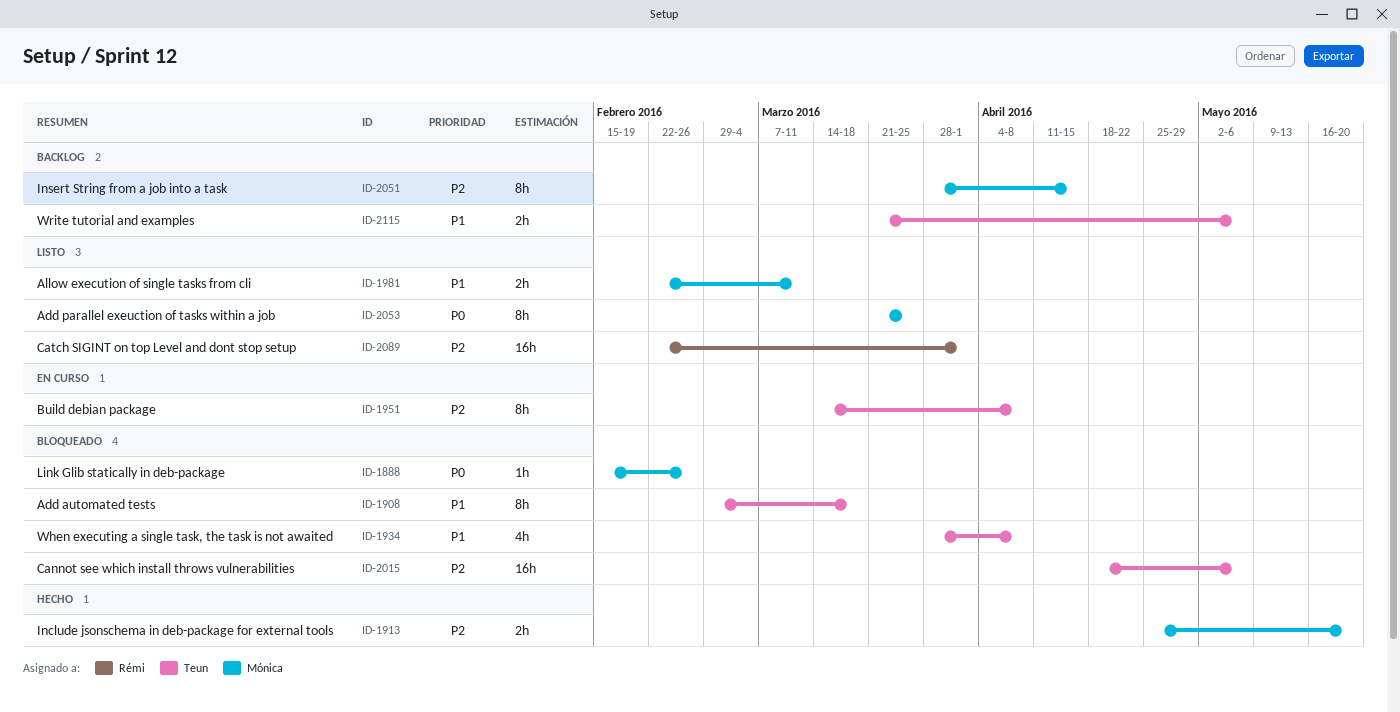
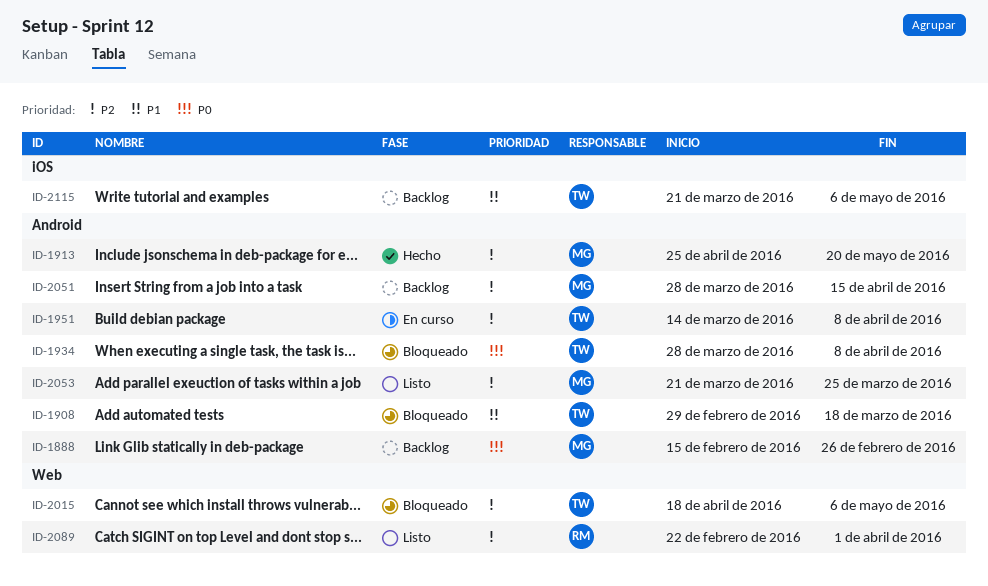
ID-1888, status: Bloqueado -> Backlog
ID-1934, priority: P1 -> P0
ID-1981: present -> none
ID-2053, priority: P0 -> P2

